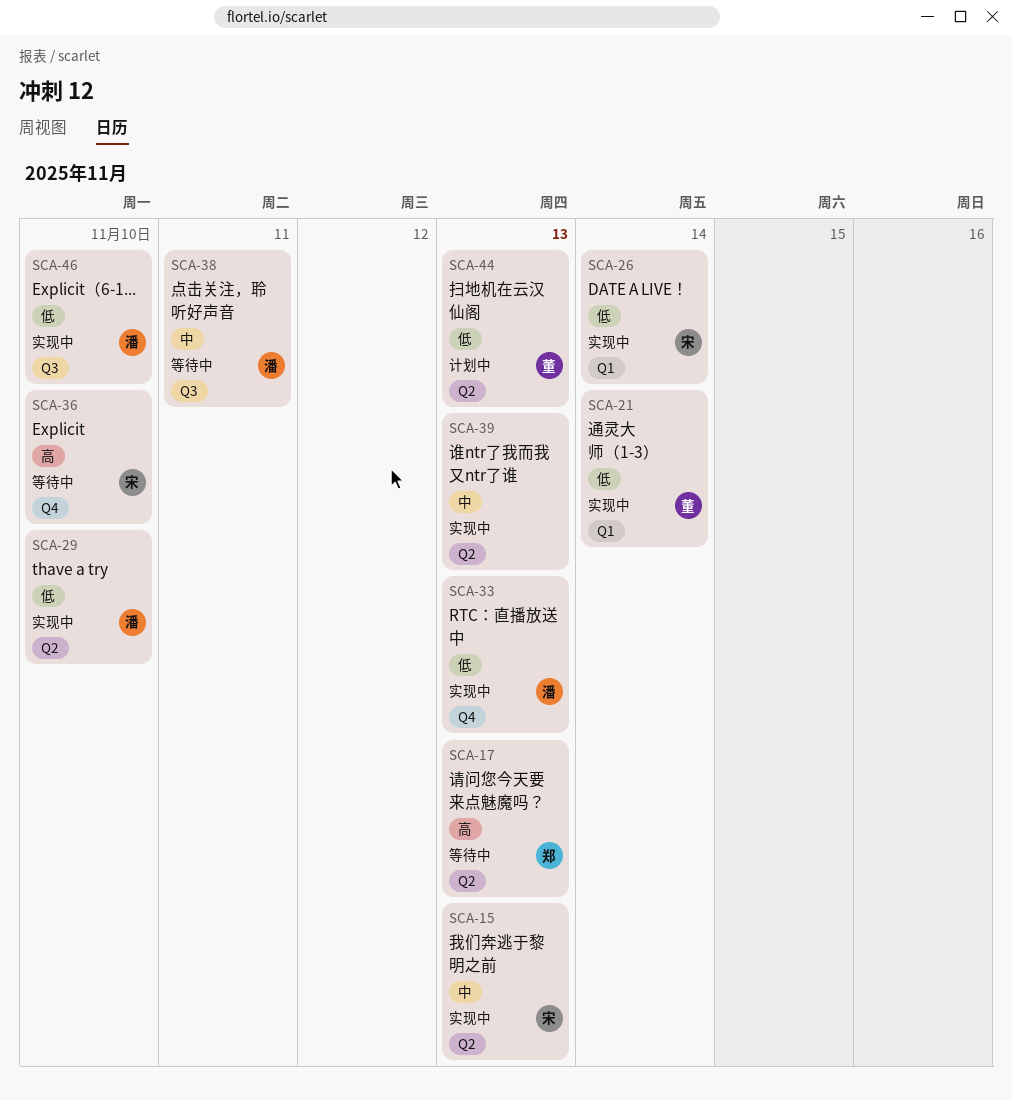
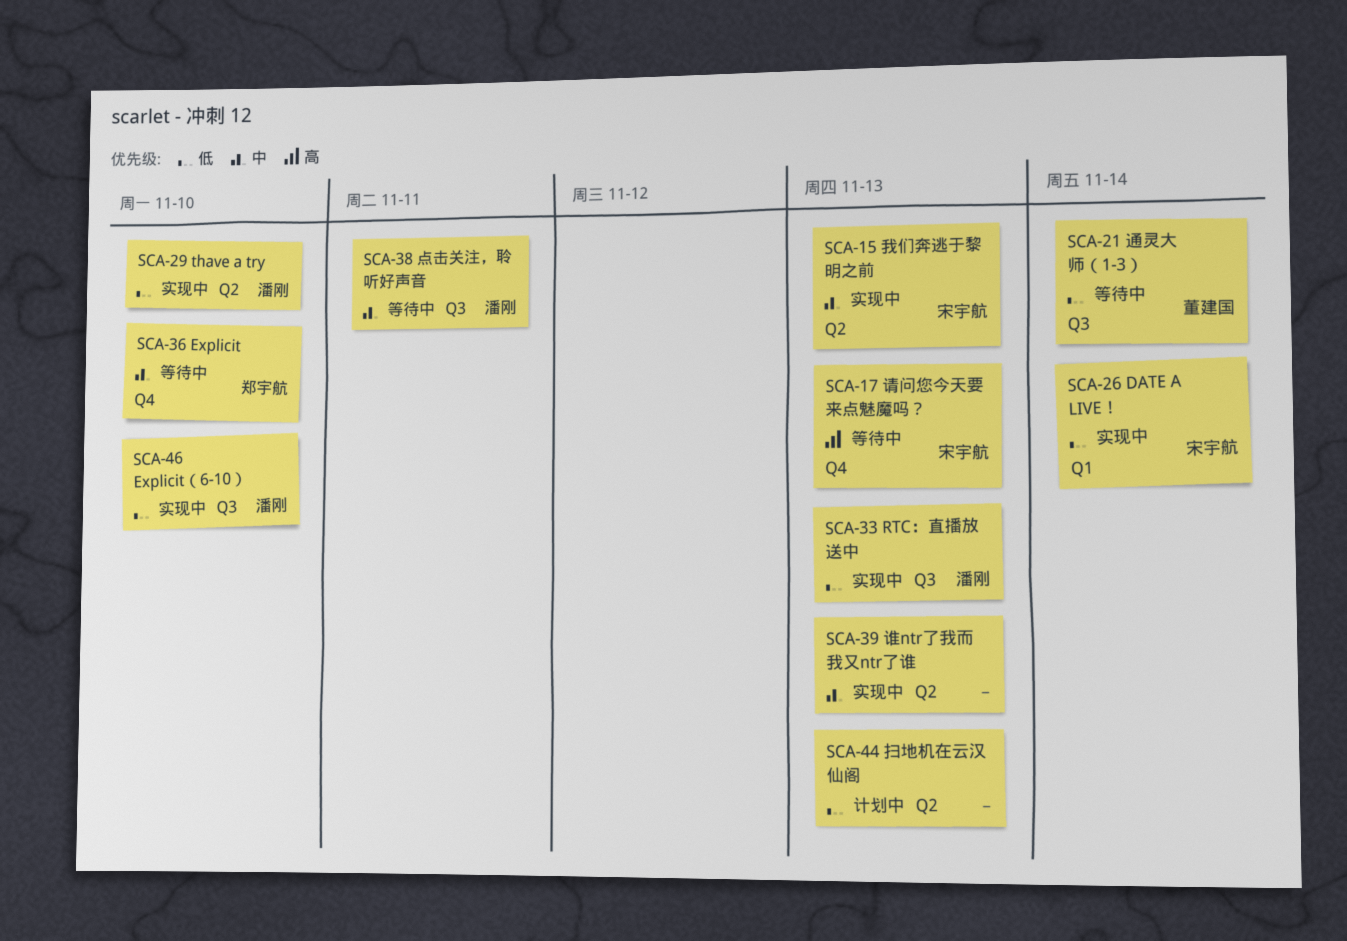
SCA-17, owner: 郑宇航 -> 宋宇航
SCA-17, label: Q2 -> Q4
SCA-21, status: 实现中 -> 等待中
SCA-21, label: Q1 -> Q3
SCA-33, label: Q4 -> Q3
SCA-36, owner: 宋宇航 -> 郑宇航
SCA-36, priority: 高 -> 中
SCA-44, owner: 董建国 -> none

